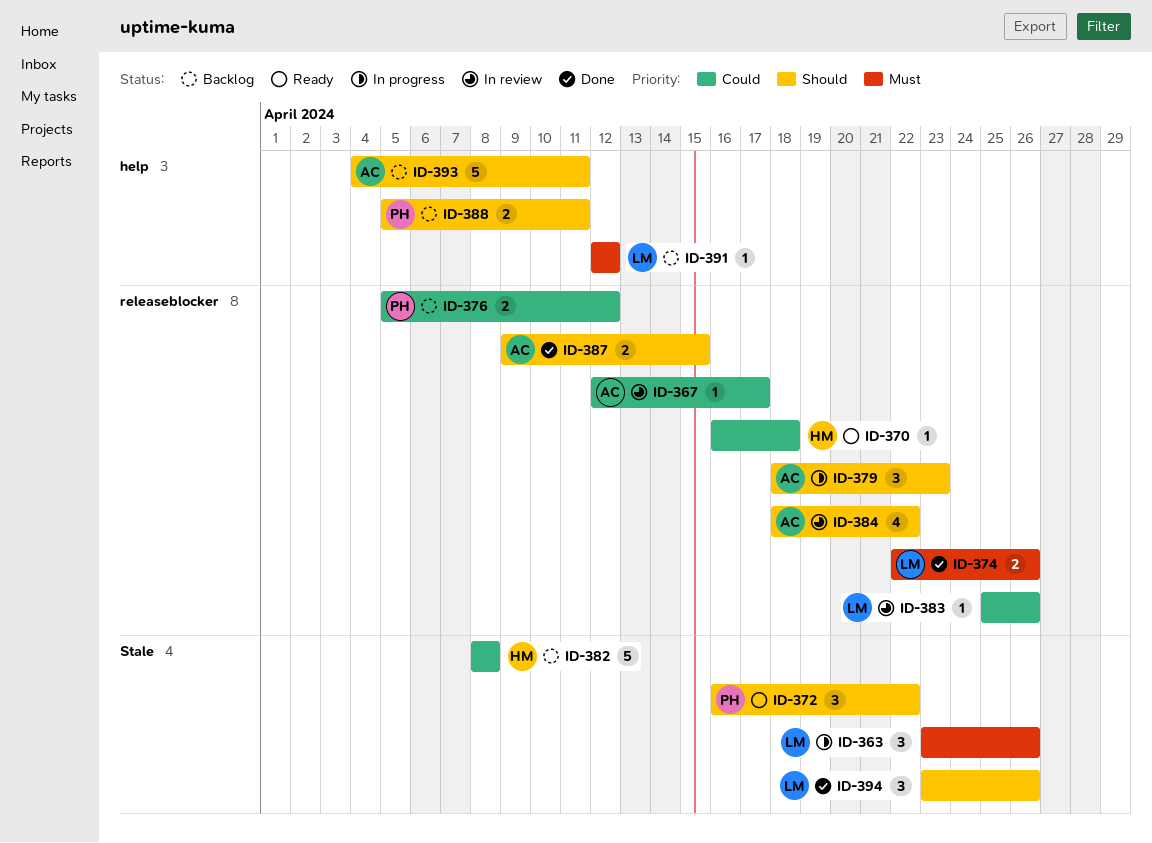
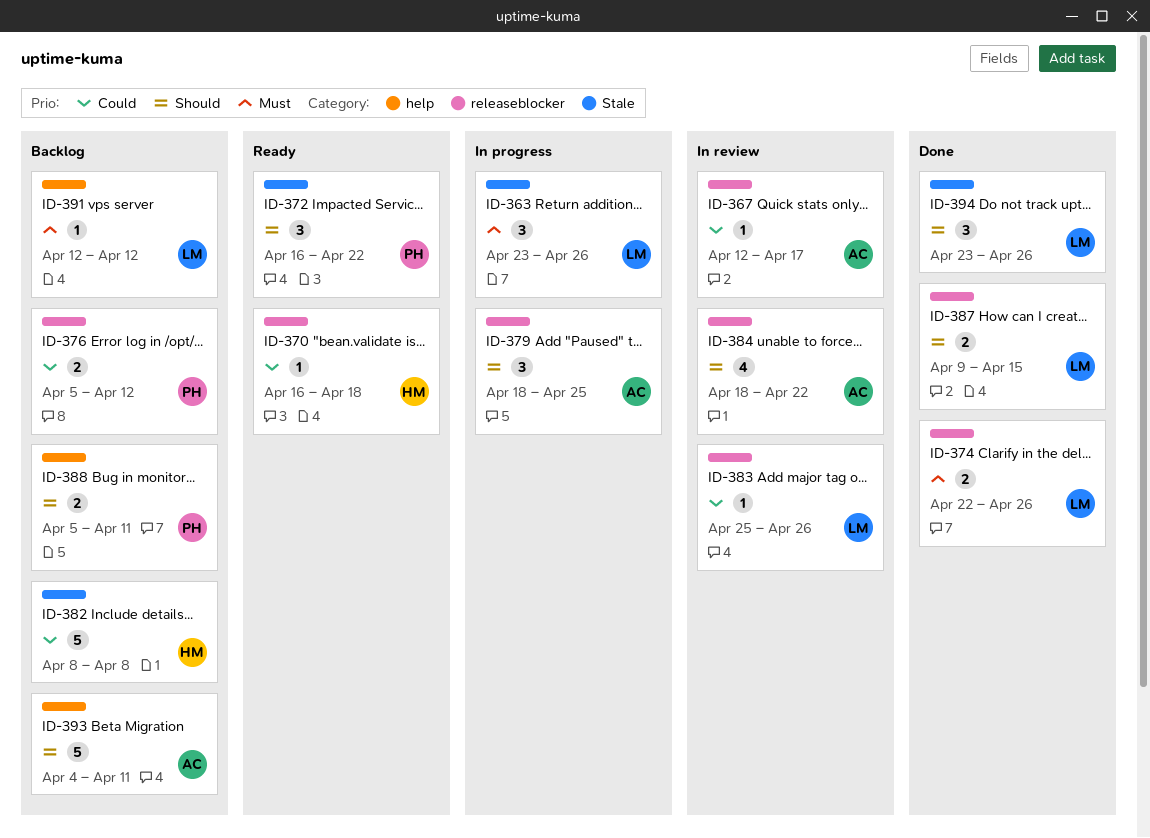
ID-379, due: Apr 23 -> Apr 25
ID-387, owner: AC -> LM

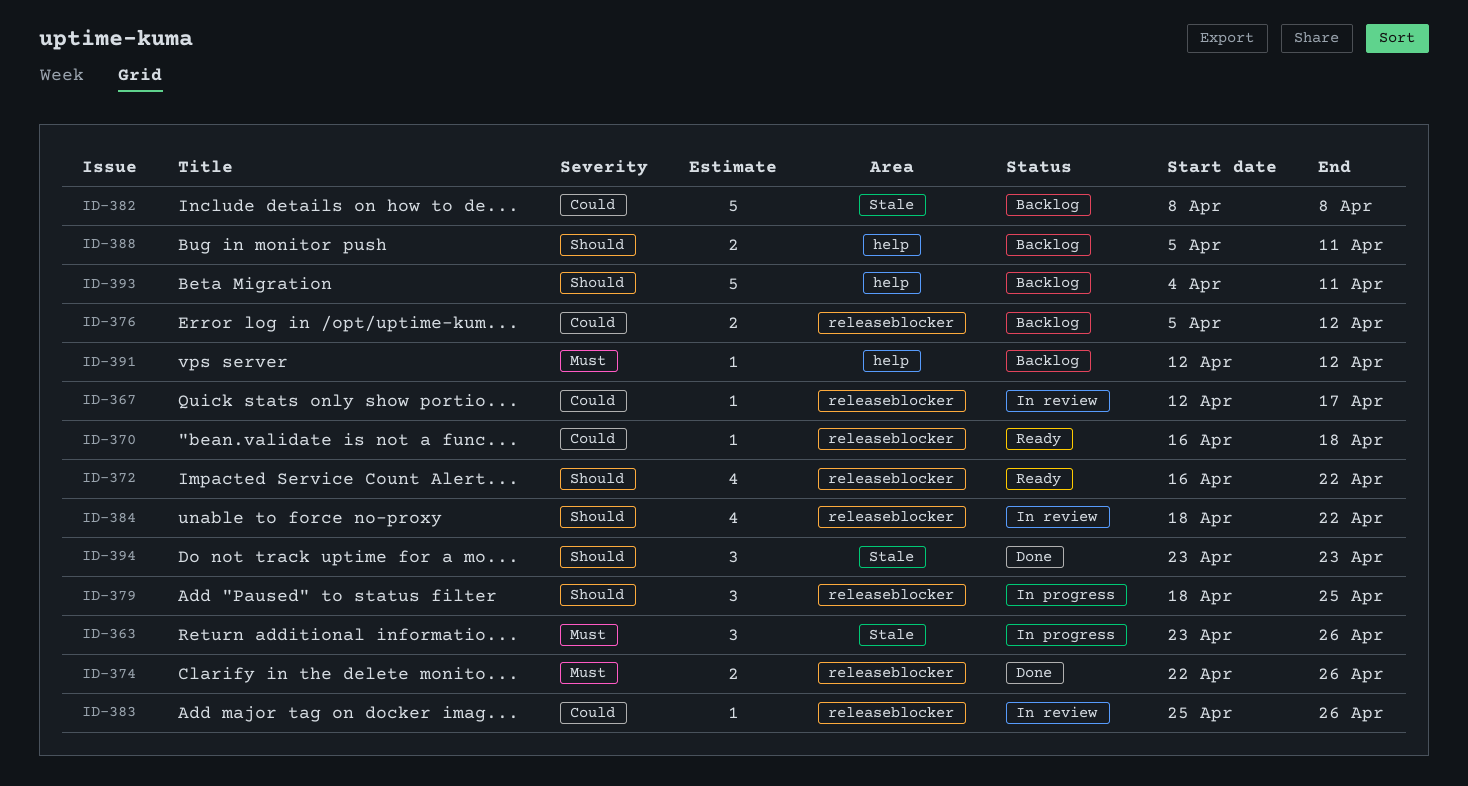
ID-372, label: Stale -> releaseblocker
ID-372, estimate: 3 -> 4
ID-387: present -> none
ID-394, due: Apr 26 -> Apr 23

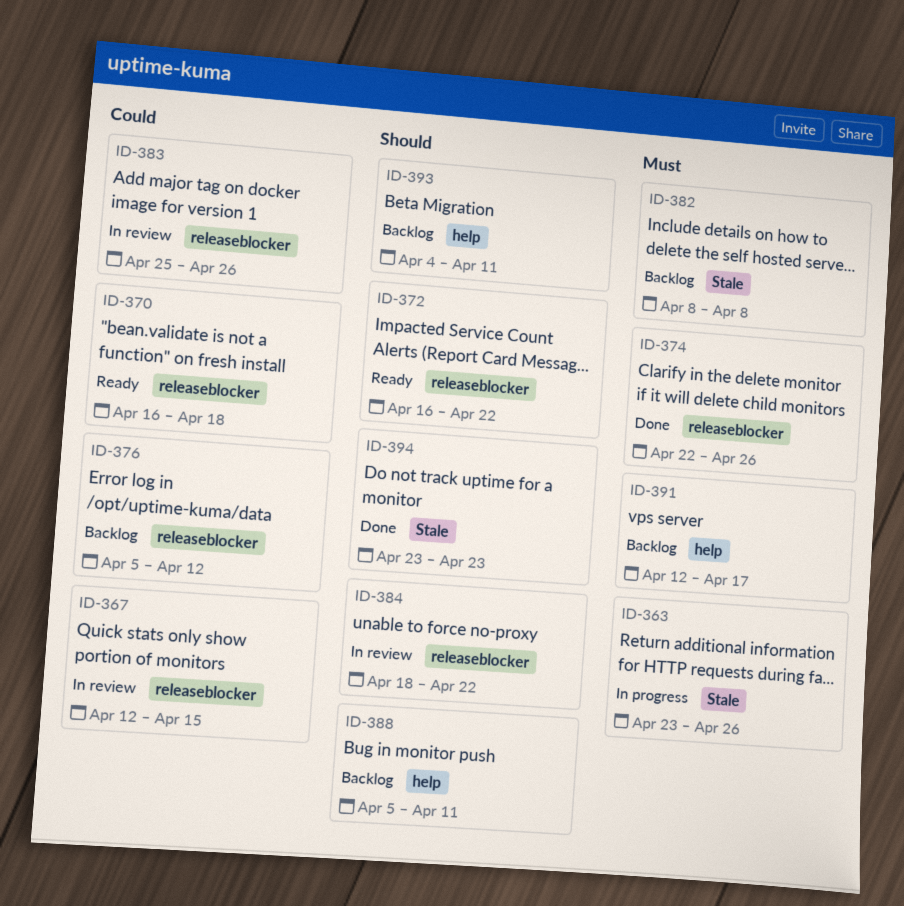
ID-367, due: Apr 17 -> Apr 15
ID-379: present -> none
ID-382, priority: Could -> Must
ID-391, due: Apr 12 -> Apr 17

